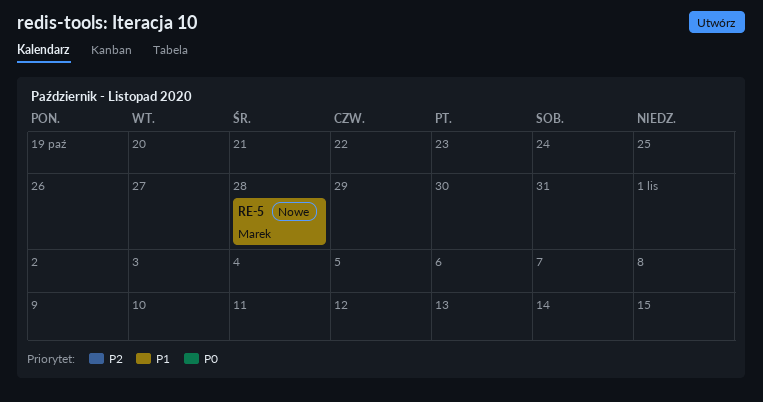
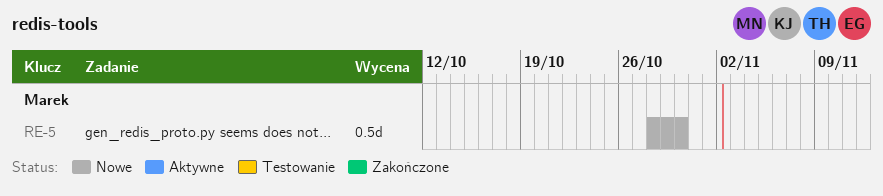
RE-5, due: Oct 28 -> Oct 30

